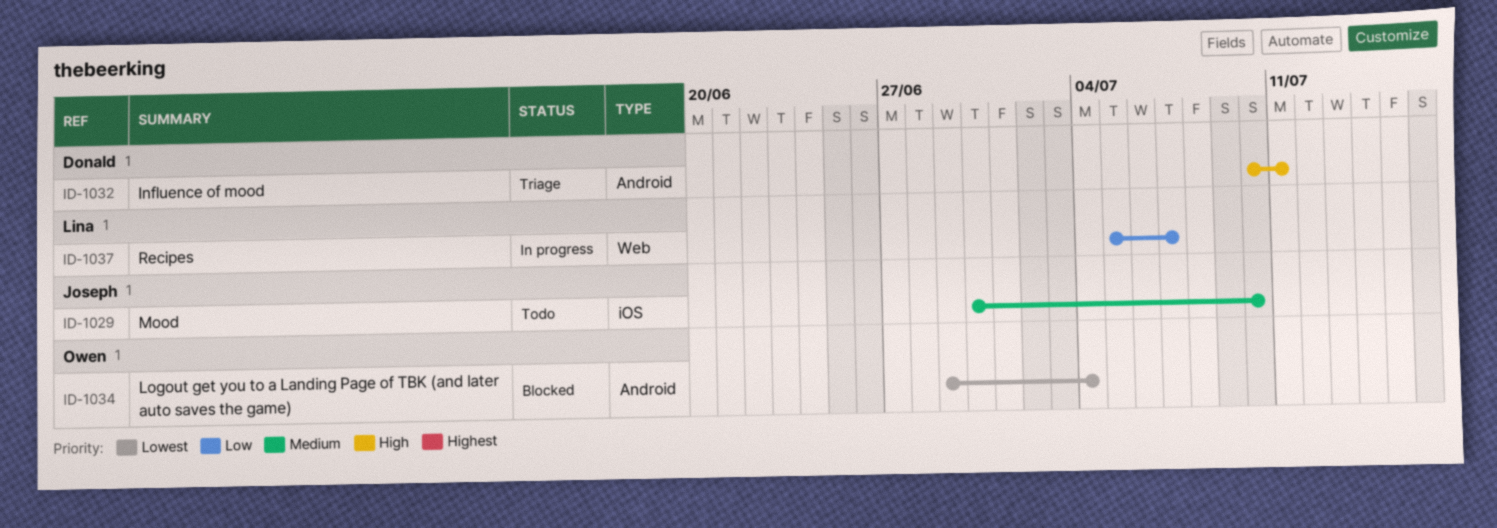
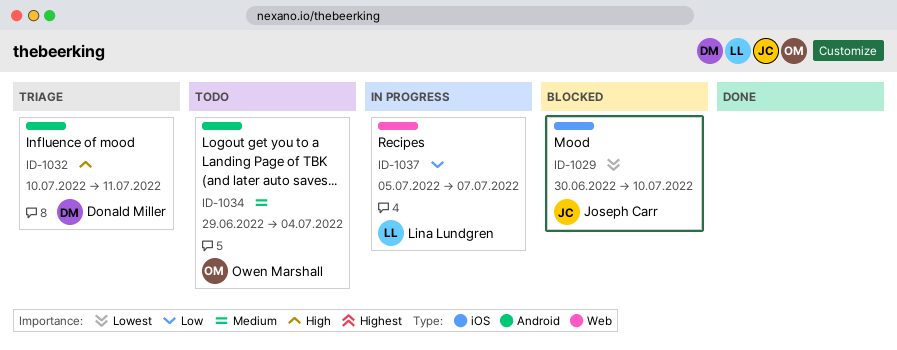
ID-1029, status: Todo -> Blocked
ID-1029, priority: Medium -> Lowest
ID-1034, status: Blocked -> Todo
ID-1034, priority: Lowest -> Medium

